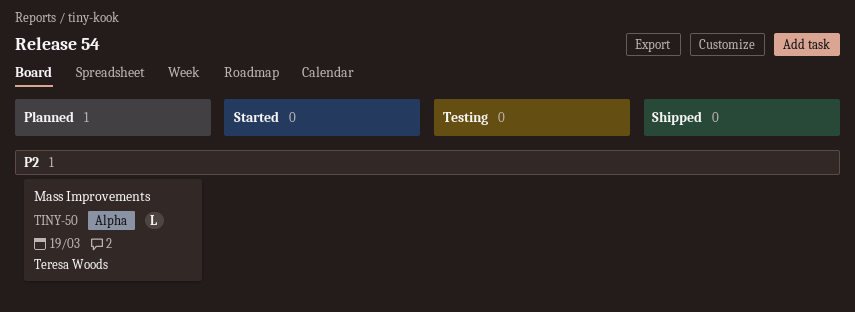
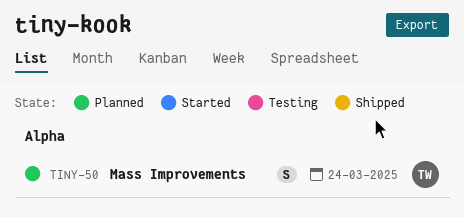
TINY-50, estimate: L -> S
TINY-50, due: Mar 19 -> Mar 24

